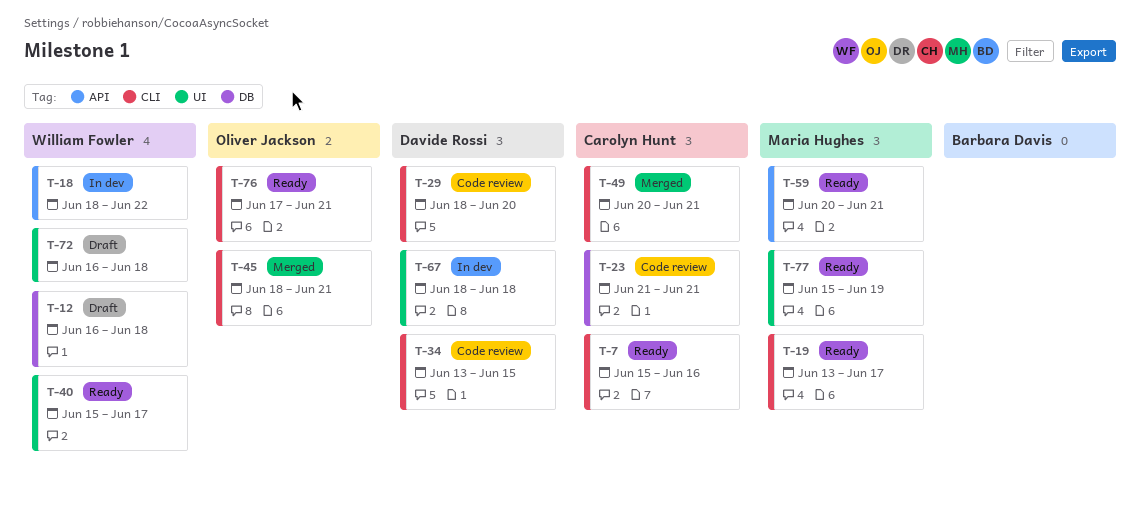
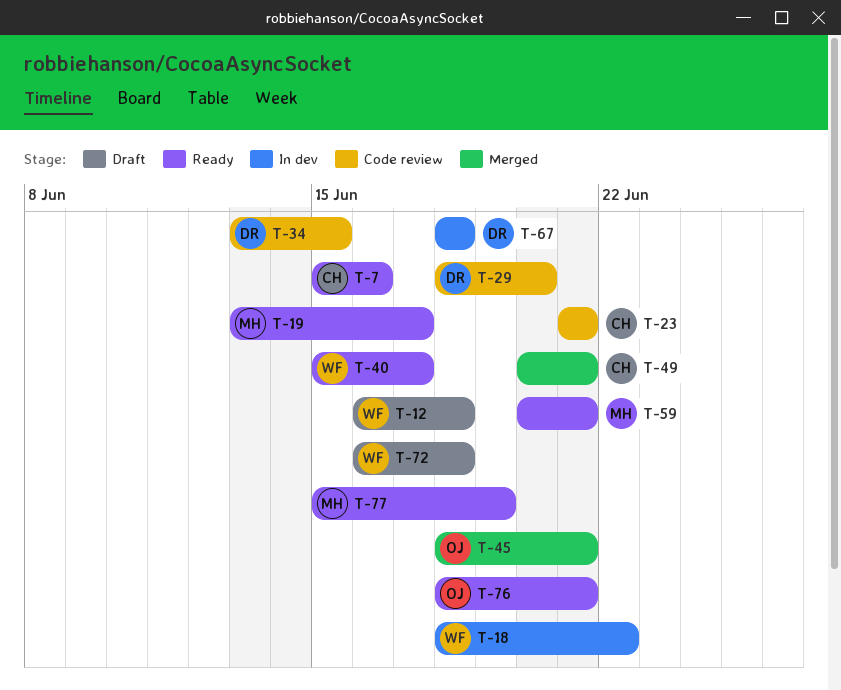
T-76, start: Jun 17 -> Jun 18

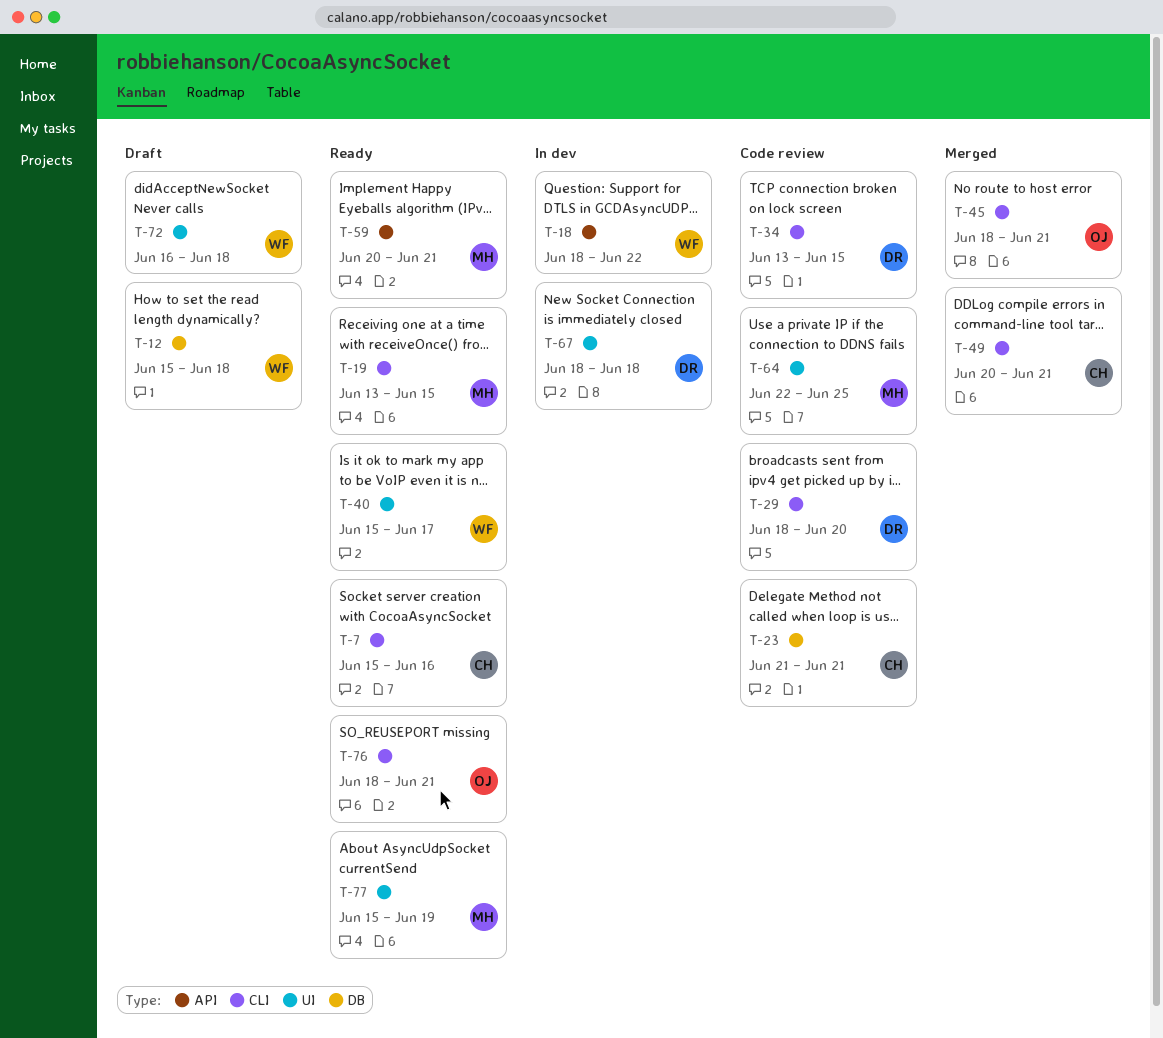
T-12, start: Jun 16 -> Jun 15
T-19, due: Jun 17 -> Jun 15
T-64: none -> present

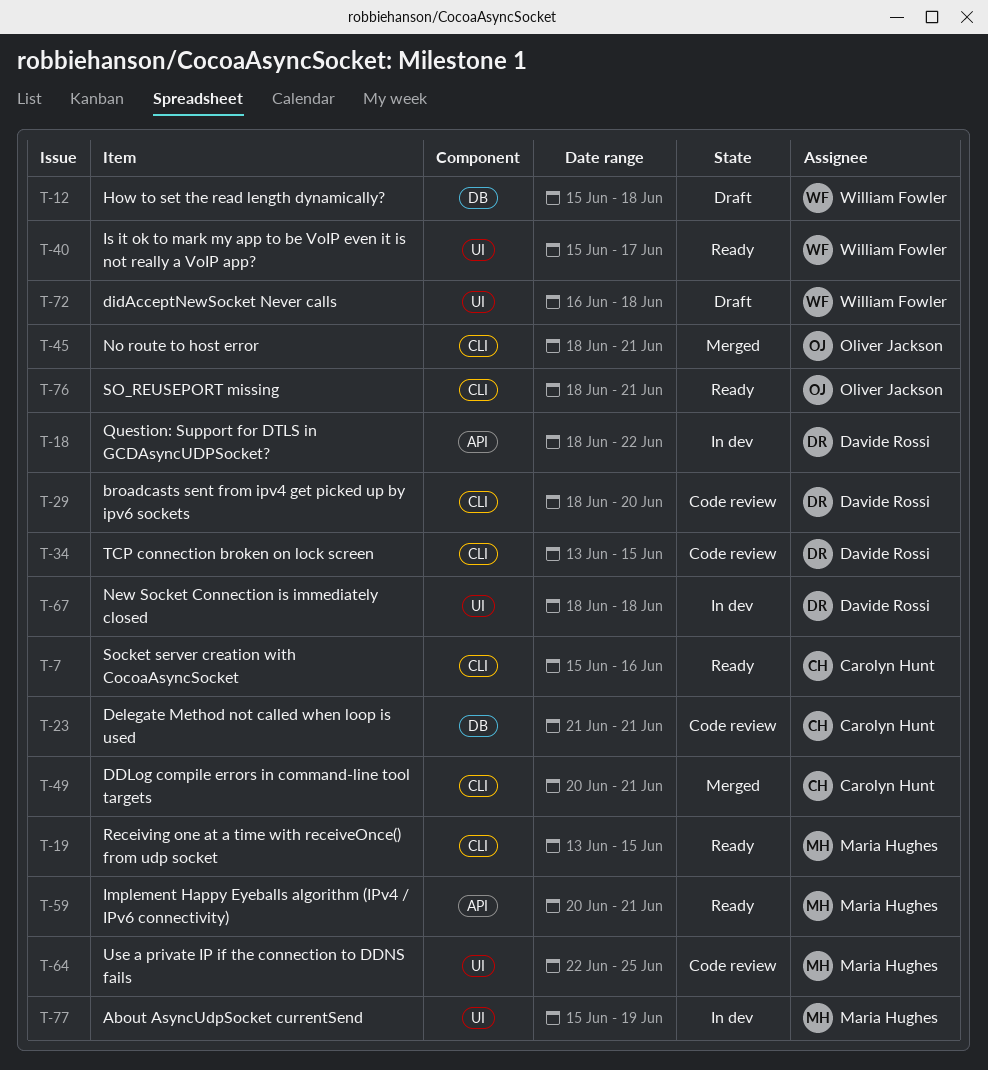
T-18, owner: William Fowler -> Davide Rossi
T-77, status: Ready -> In dev

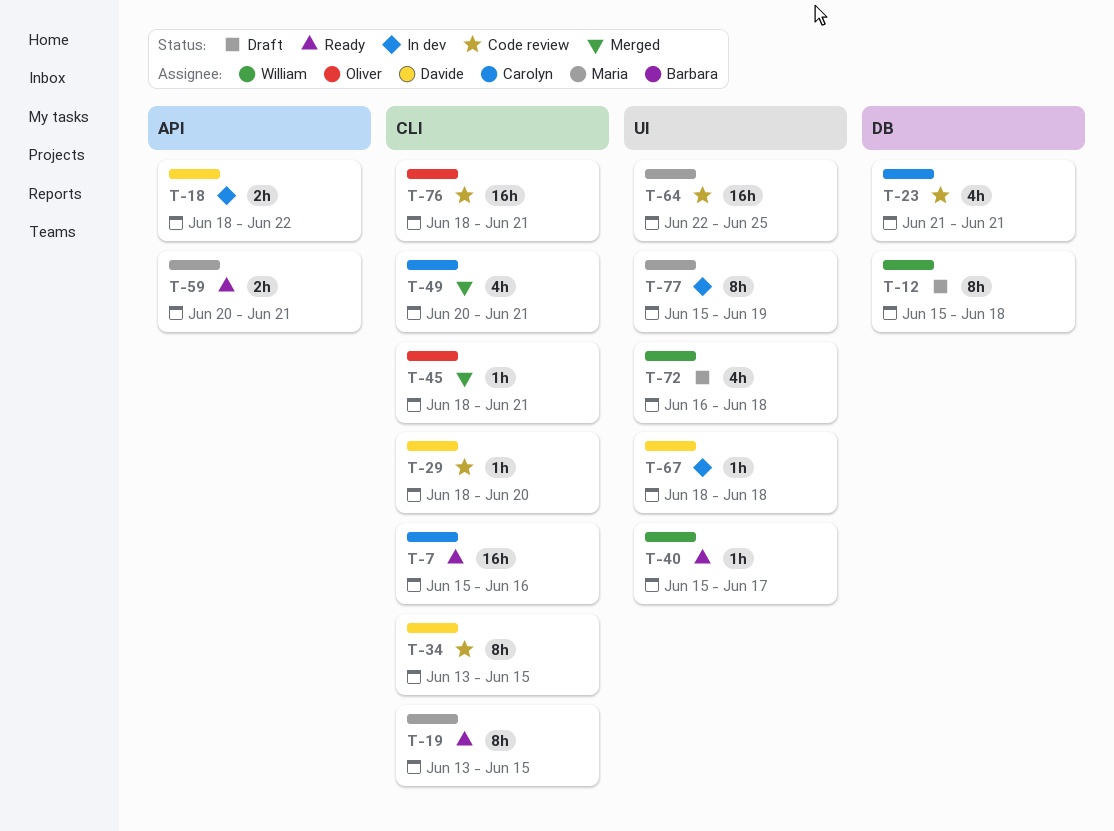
T-76, status: Ready -> Code review

